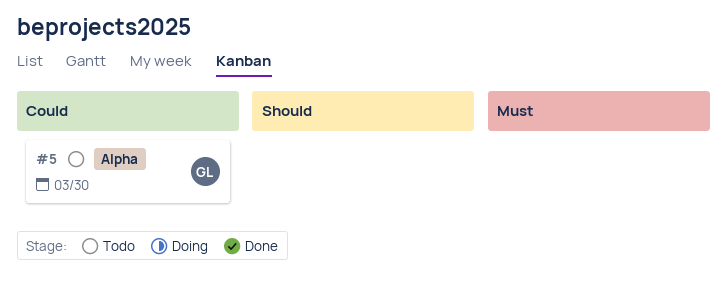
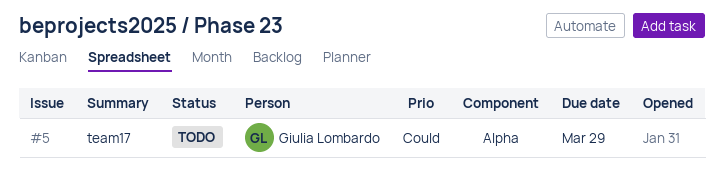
#5, due: Mar 30 -> Mar 29

